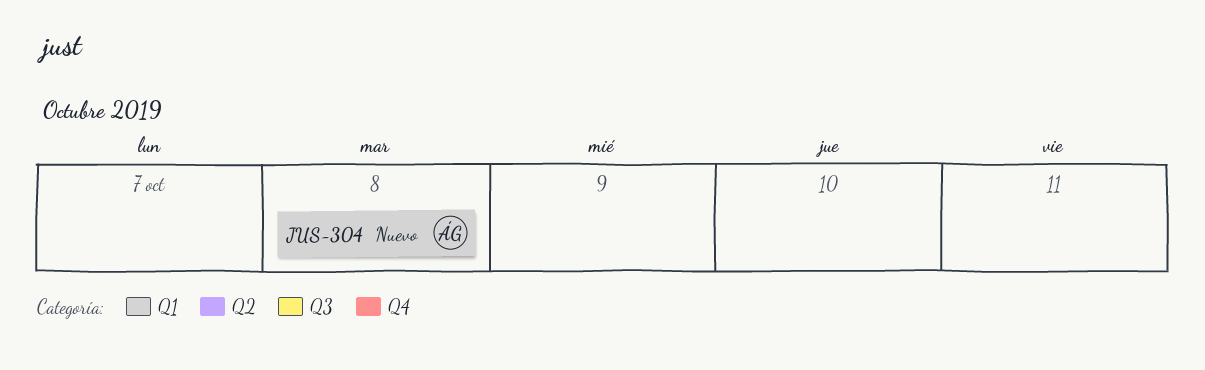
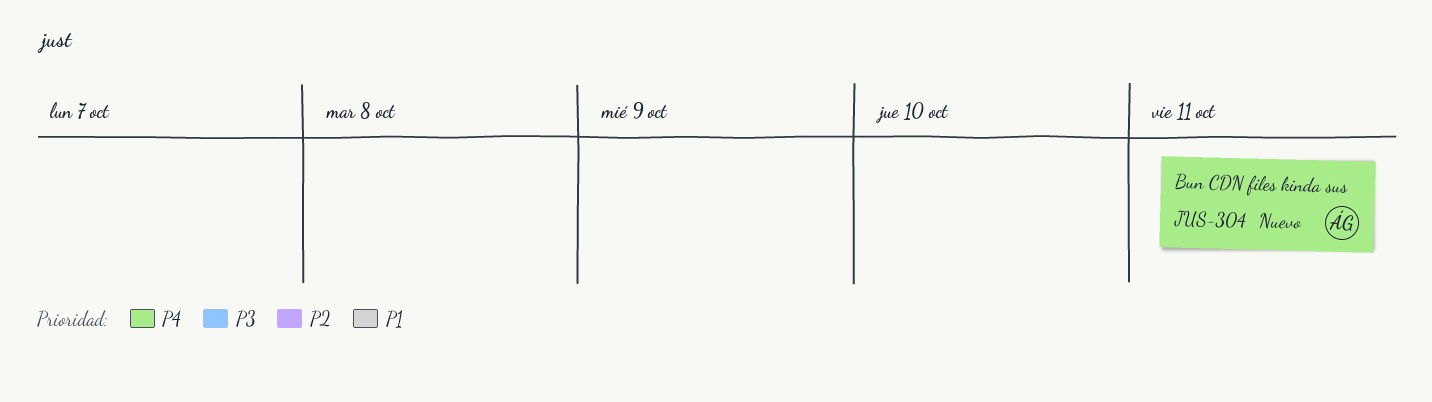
JUS-304, due: Oct 8 -> Oct 11

